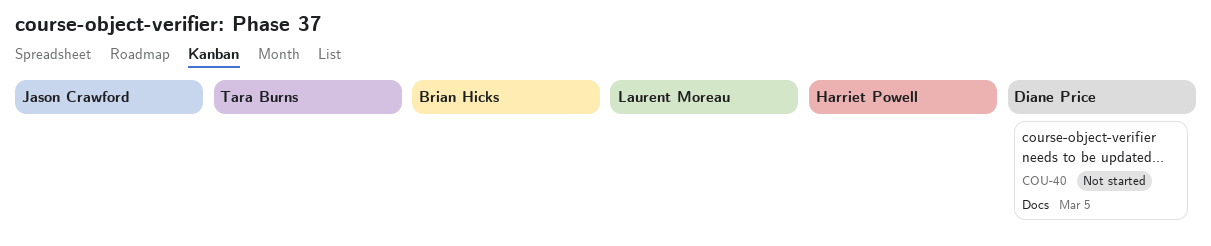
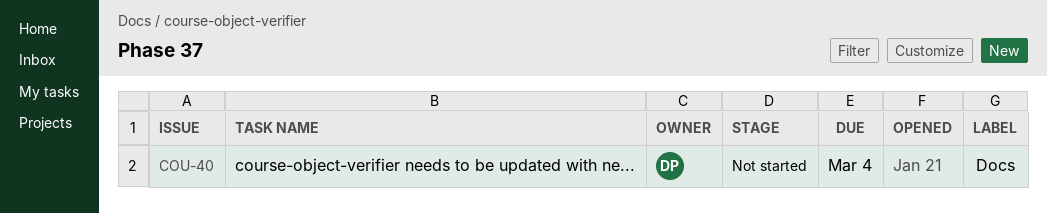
COU-40, due: Mar 5 -> Mar 4

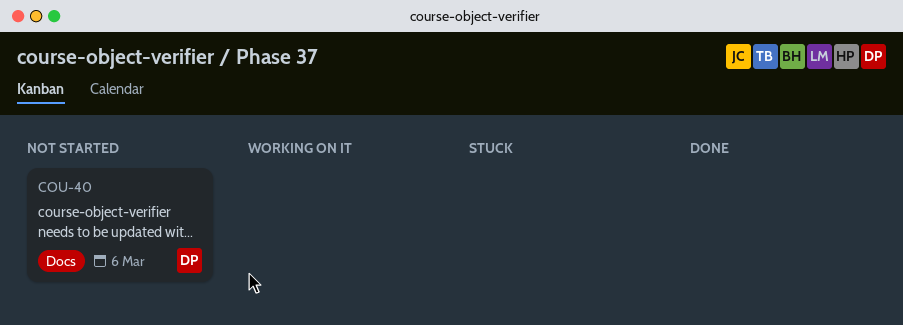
COU-40, due: Mar 4 -> Mar 6

